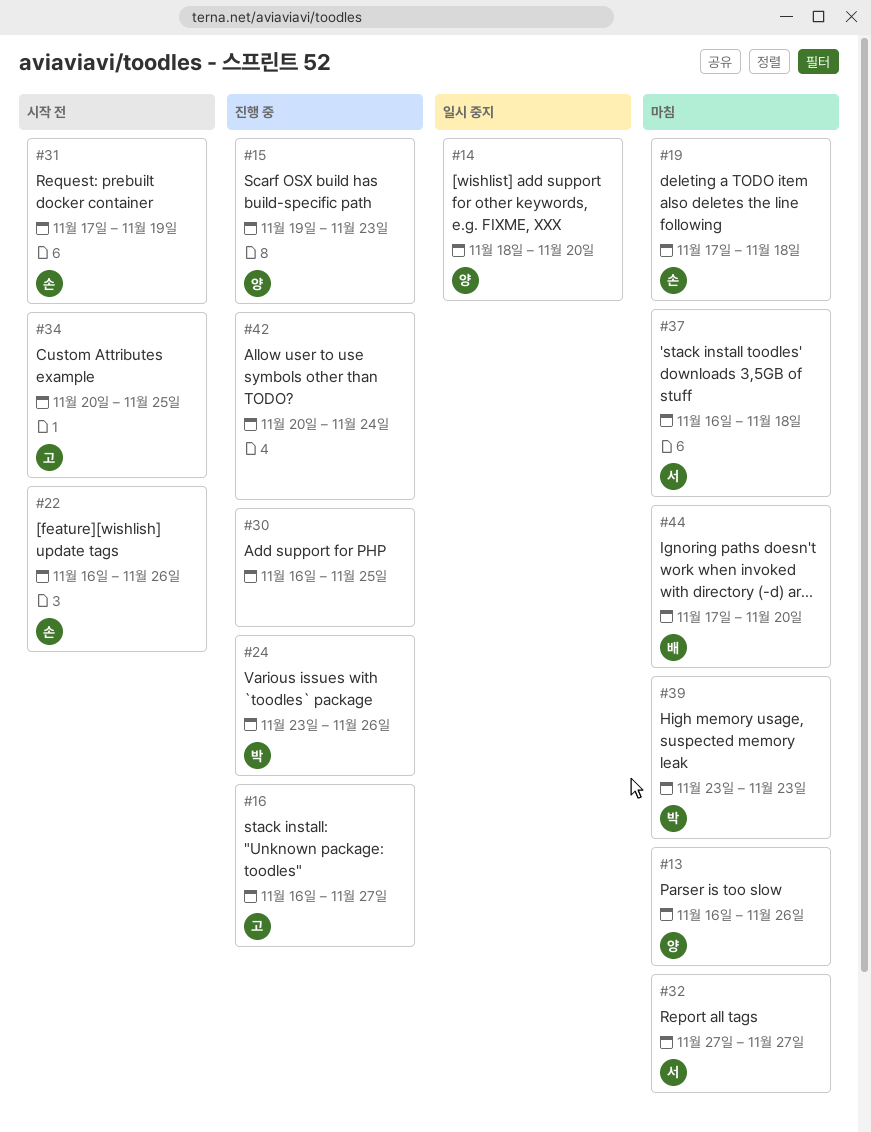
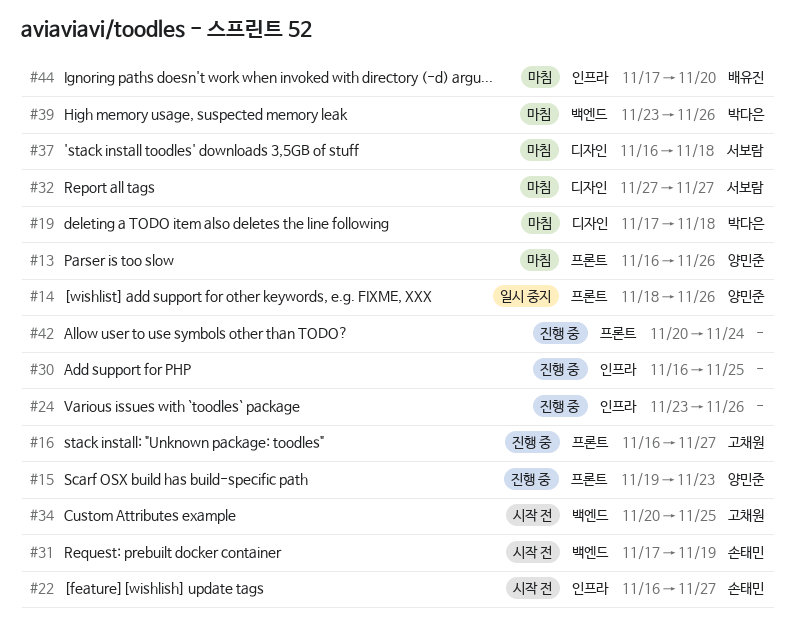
#14, due: Nov 20 -> Nov 26
#19, owner: 손태민 -> 박다은
#22, due: Nov 26 -> Nov 27
#24, owner: 박다은 -> none
#39, due: Nov 23 -> Nov 26

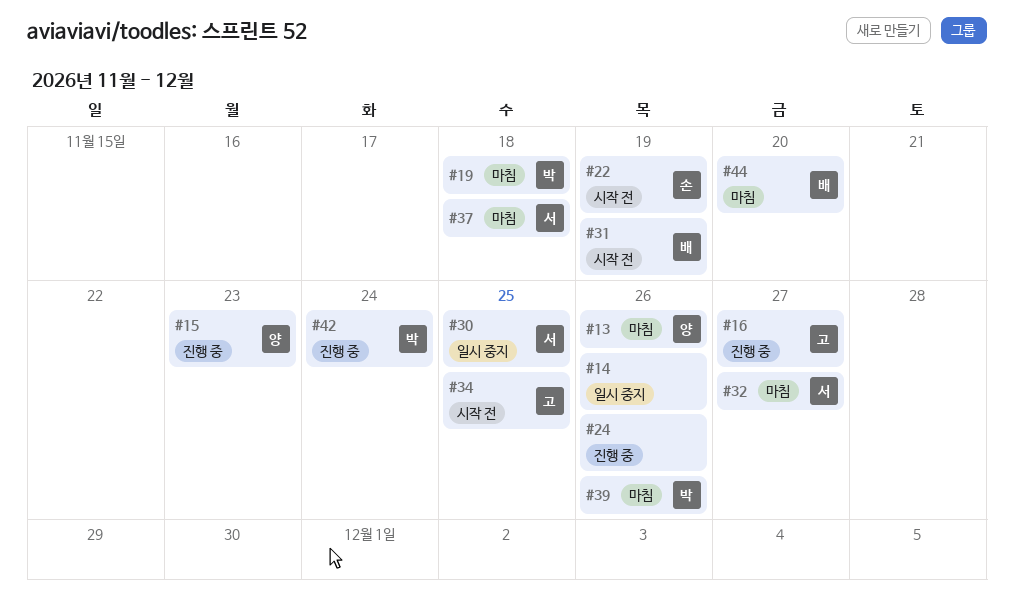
#14, owner: 양민준 -> none
#22, due: Nov 27 -> Nov 19
#30, status: 진행 중 -> 일시 중지
#30, owner: none -> 서보람
#31, owner: 손태민 -> 배유진
#42, owner: none -> 박다은

